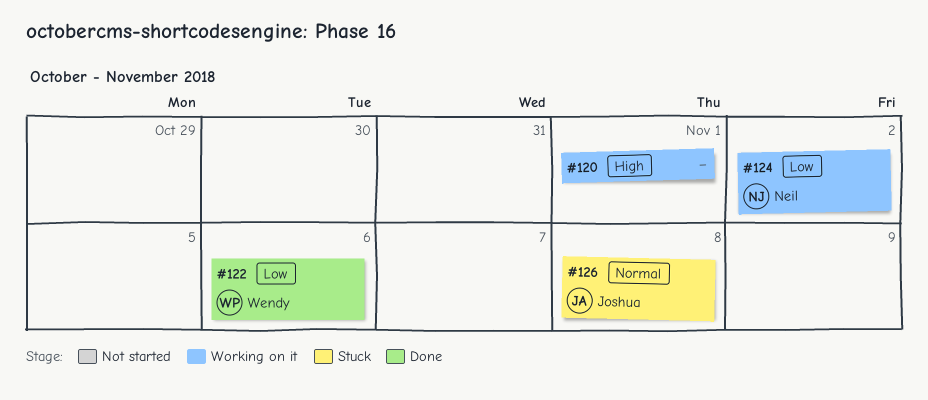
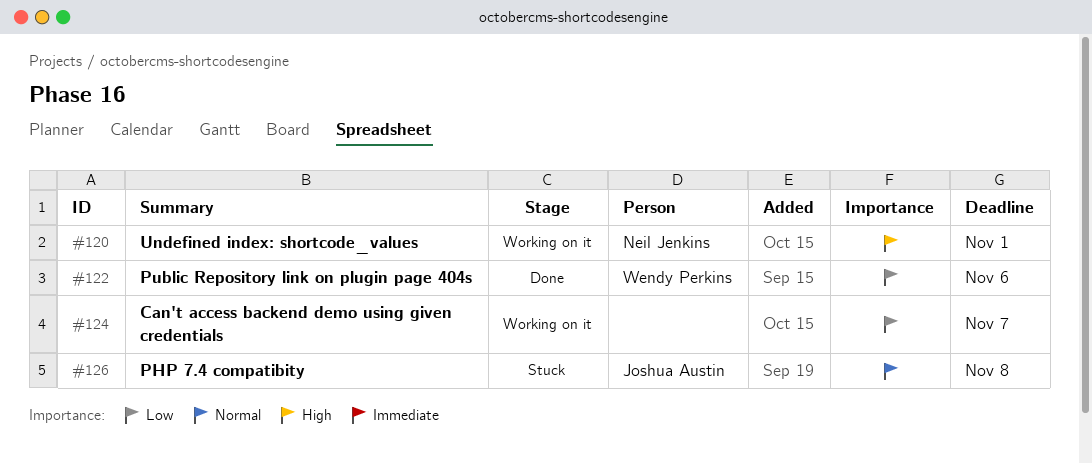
#120, owner: none -> Neil Jenkins
#124, owner: Neil Jenkins -> none
#124, due: Nov 2 -> Nov 7

